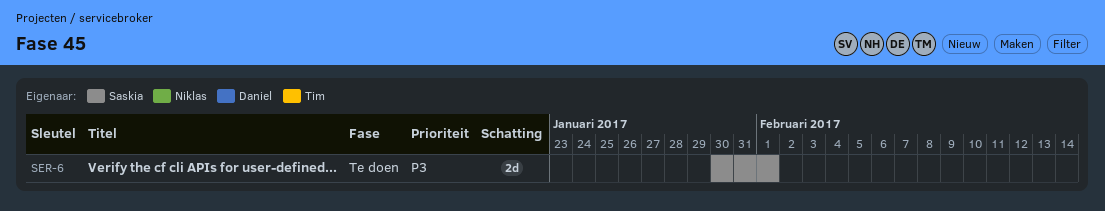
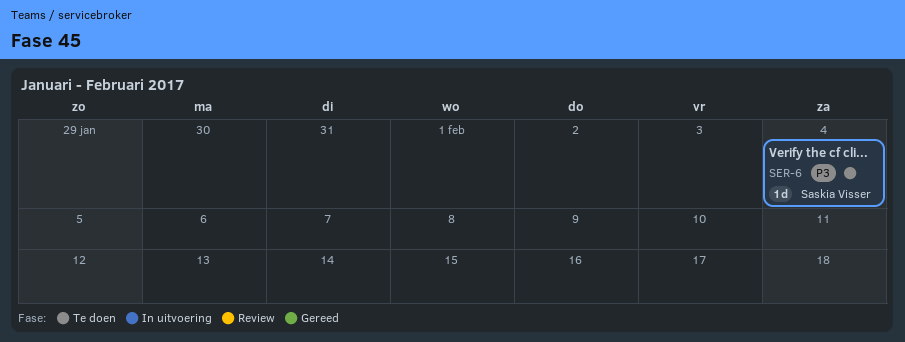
SER-6, estimate: 2d -> 1d
SER-6, due: Feb 1 -> Feb 4

